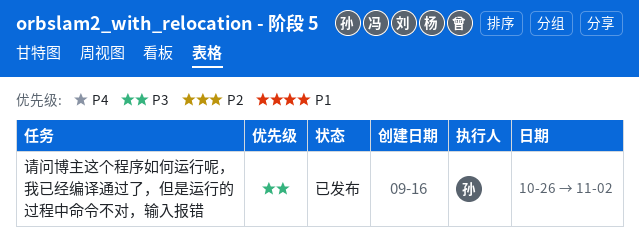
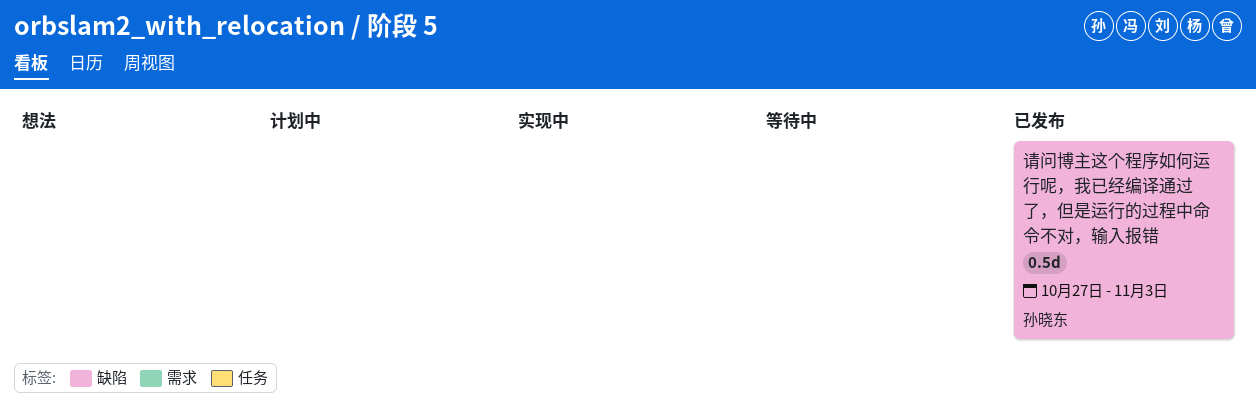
请问博主这个程序如何运行呢，我已经编译通过了，但是运行的过程中命令不对，输入报错, start: Oct 26 -> Oct 27
请问博主这个程序如何运行呢，我已经编译通过了，但是运行的过程中命令不对，输入报错, due: Nov 2 -> Nov 3

